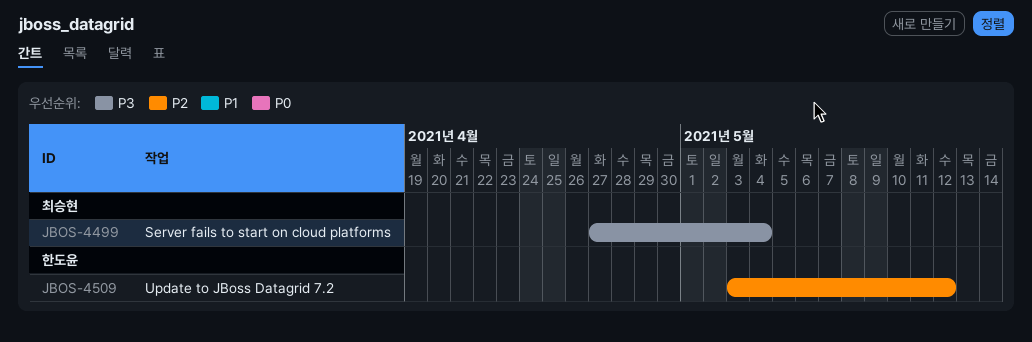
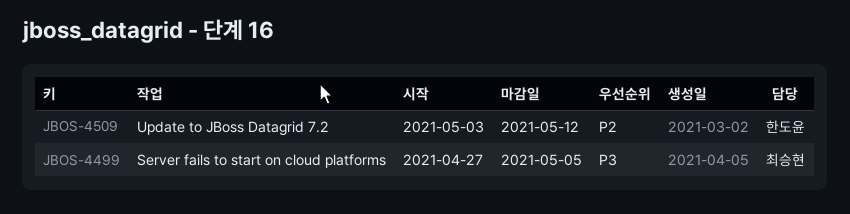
JBOS-4499, due: May 4 -> May 5

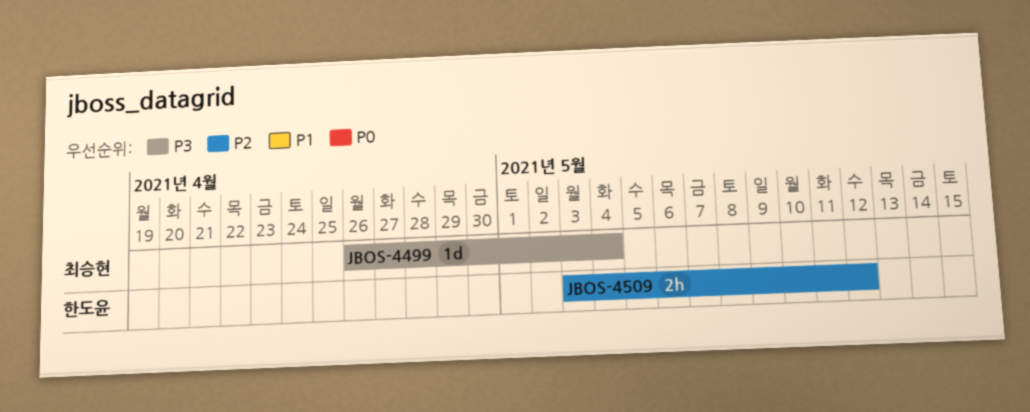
JBOS-4499, start: Apr 27 -> Apr 26
JBOS-4499, due: May 5 -> May 4

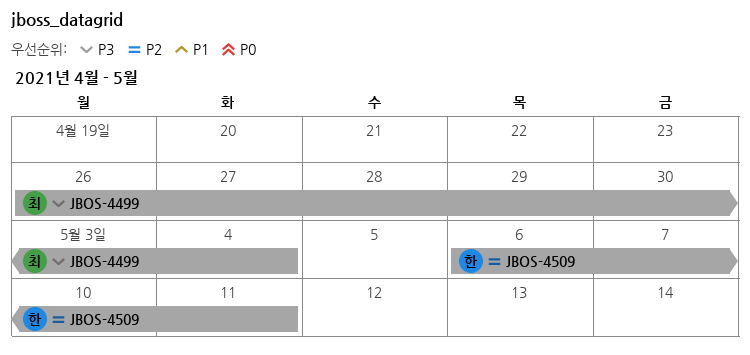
JBOS-4509, start: May 3 -> May 6
JBOS-4509, due: May 12 -> May 11

